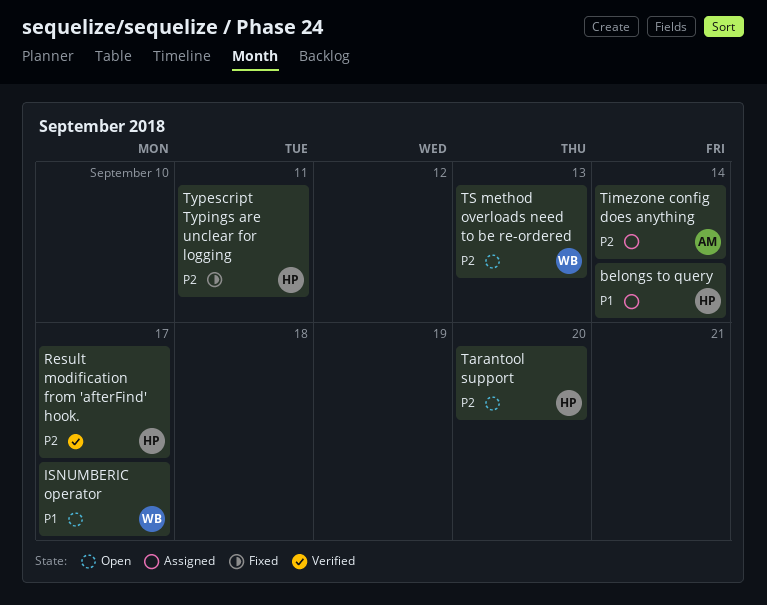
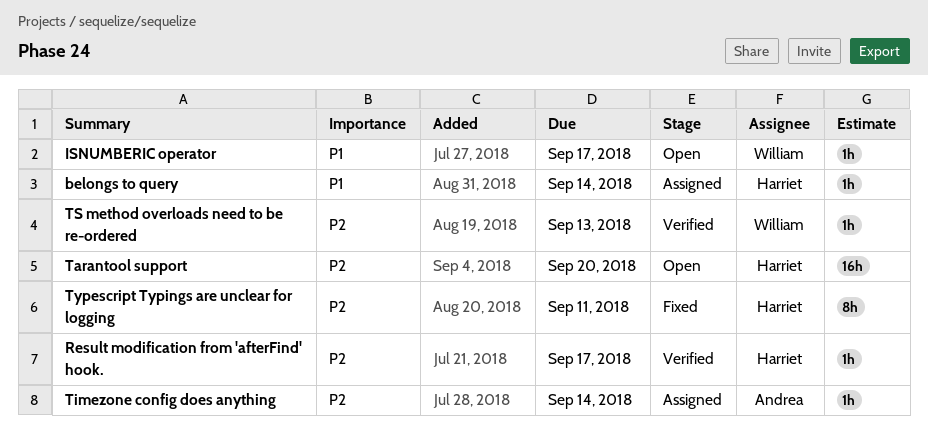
TS method overloads need to be re-ordered, status: Open -> Verified

